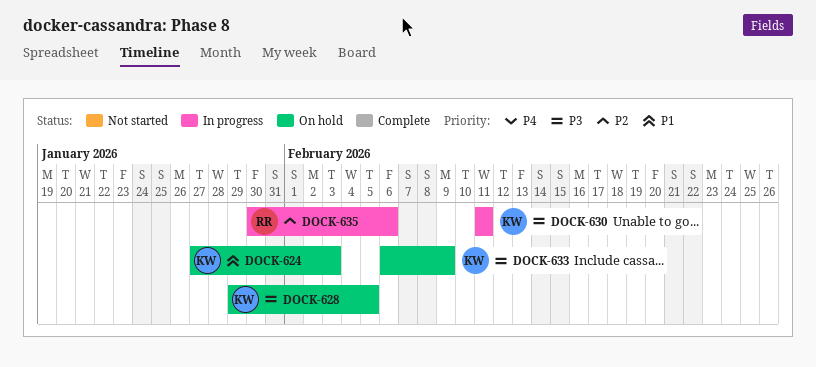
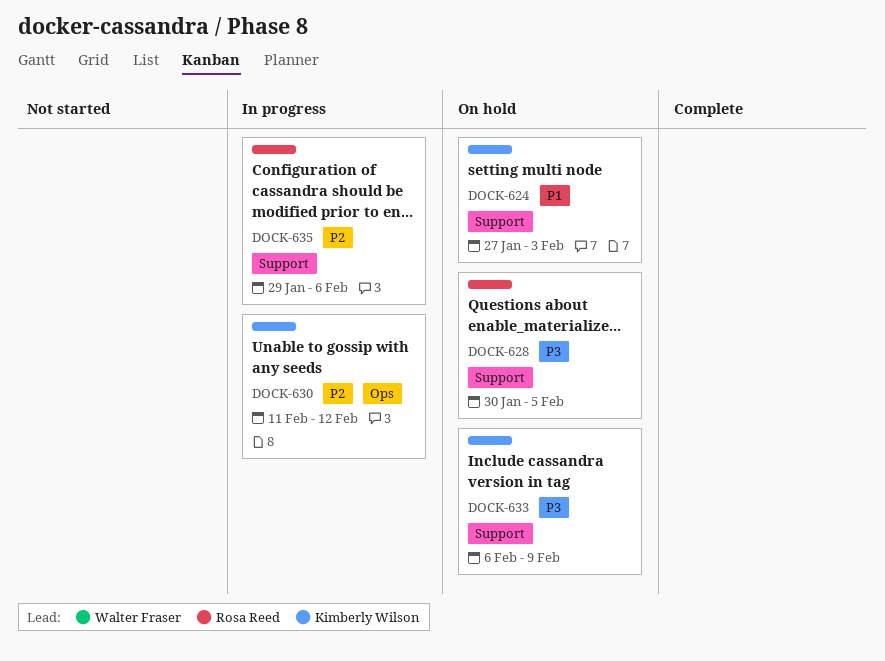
DOCK-628, owner: Kimberly Wilson -> Rosa Reed
DOCK-628, start: Jan 29 -> Jan 30
DOCK-630, priority: P3 -> P2
DOCK-630, due: Feb 11 -> Feb 12
DOCK-635, start: Jan 30 -> Jan 29

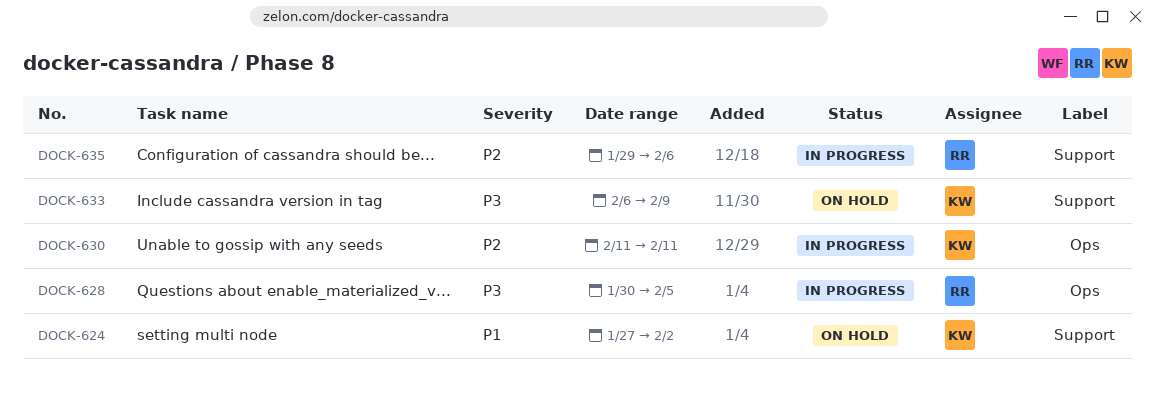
DOCK-624, due: Feb 3 -> Feb 2
DOCK-628, status: On hold -> In progress
DOCK-628, label: Support -> Ops
DOCK-630, due: Feb 12 -> Feb 11

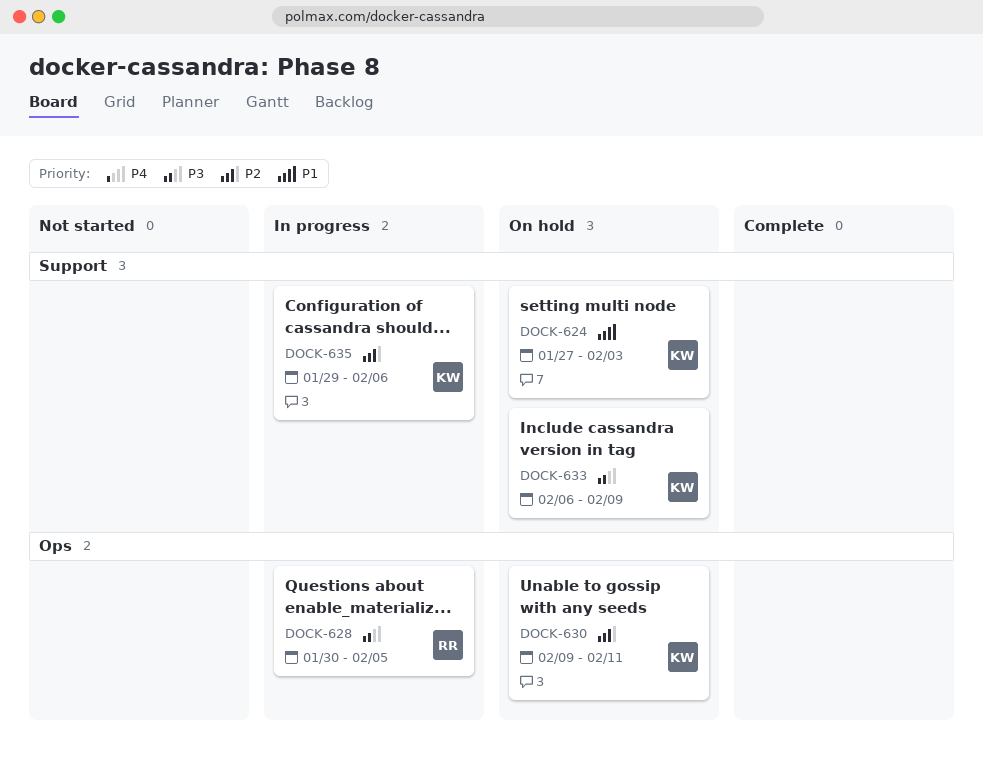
DOCK-624, due: Feb 2 -> Feb 3
DOCK-630, status: In progress -> On hold
DOCK-630, start: Feb 11 -> Feb 9
DOCK-635, owner: RR -> KW

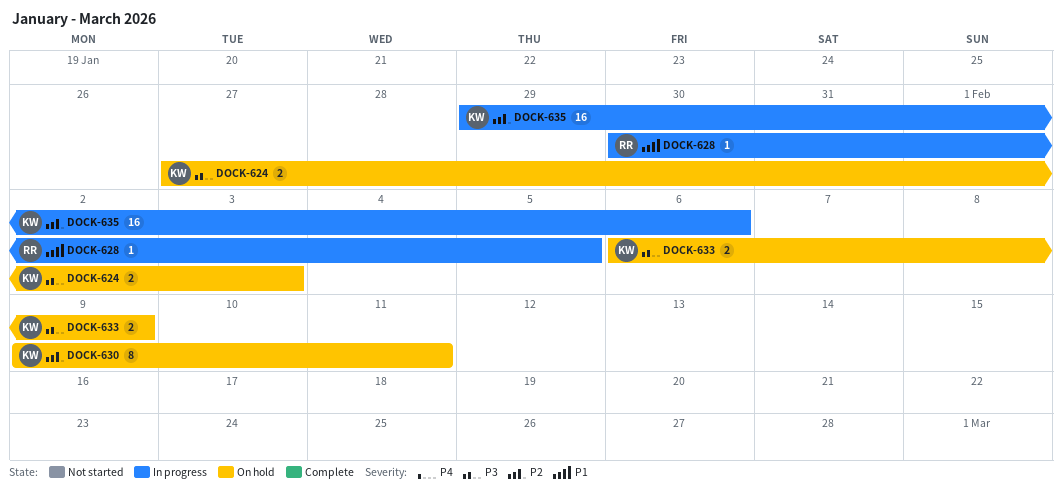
DOCK-624, priority: P1 -> P3
DOCK-628, priority: P3 -> P1

